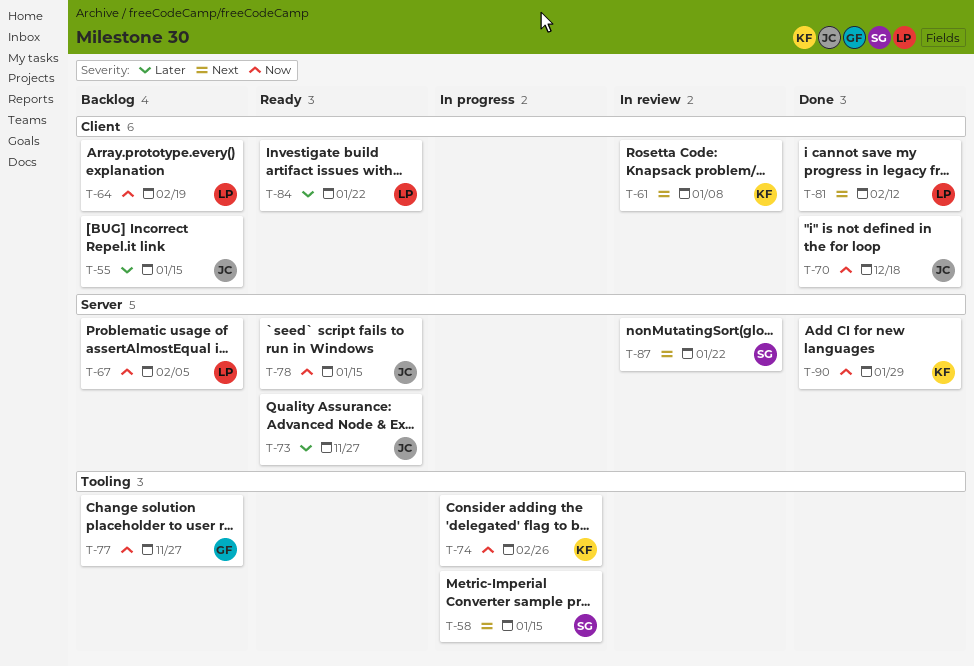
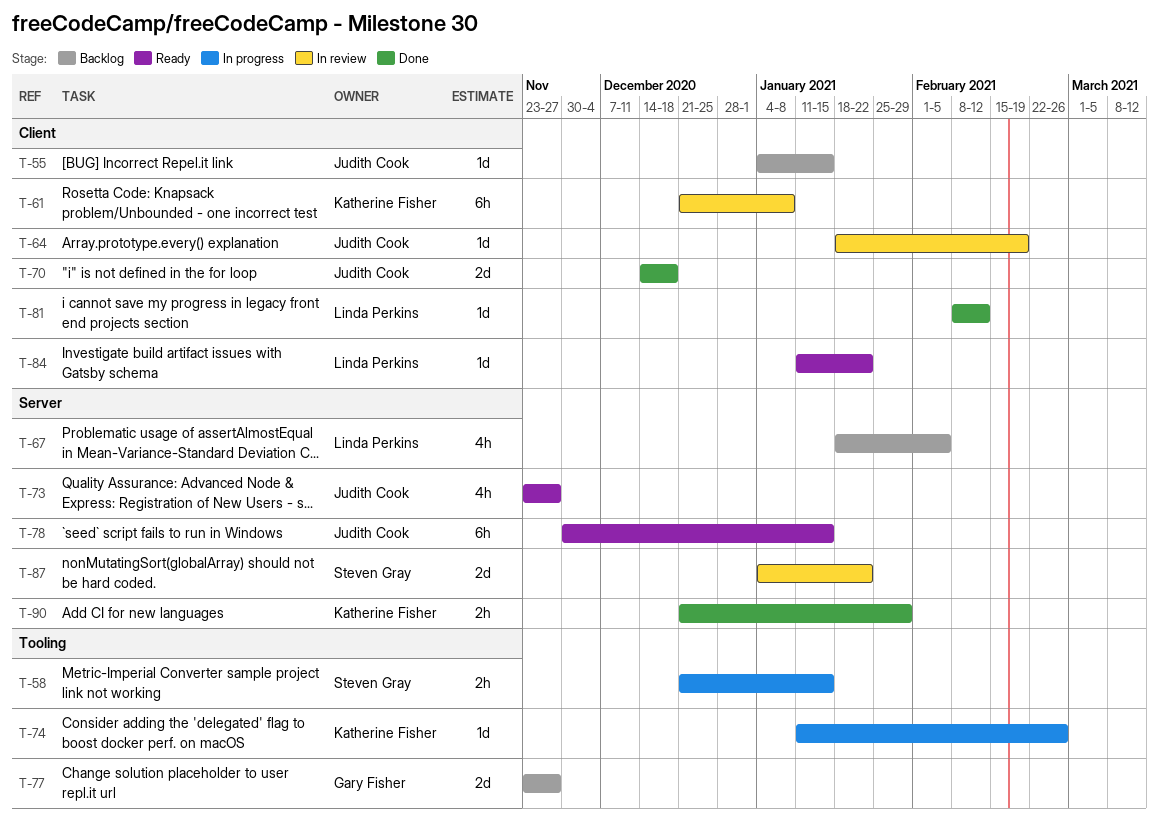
T-64, status: Backlog -> In review
T-64, owner: Linda Perkins -> Judith Cook

